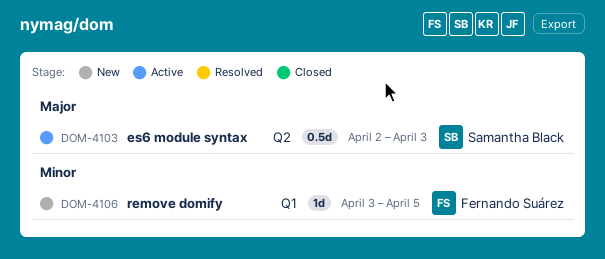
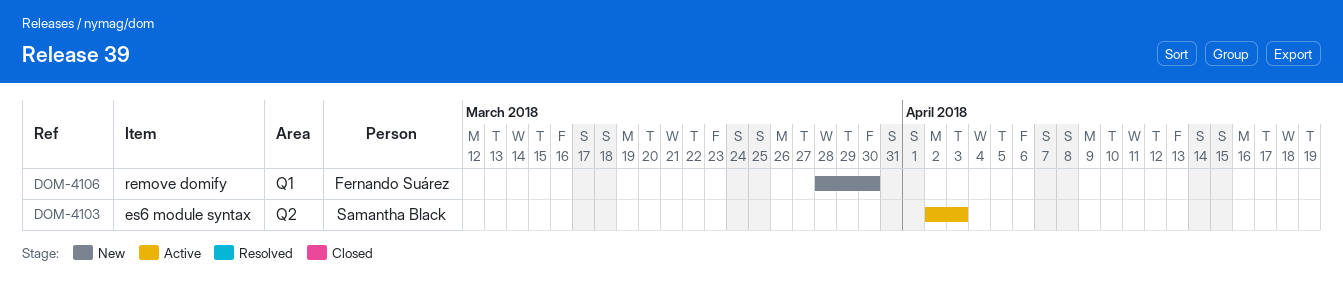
DOM-4106, start: Apr 3 -> Mar 28
DOM-4106, due: Apr 5 -> Mar 30

